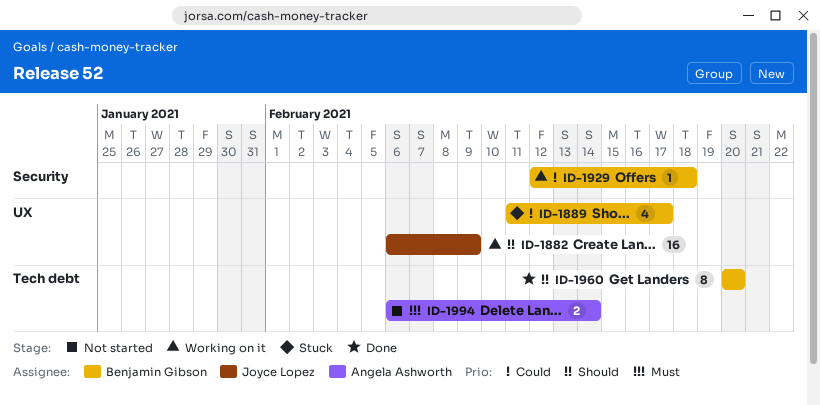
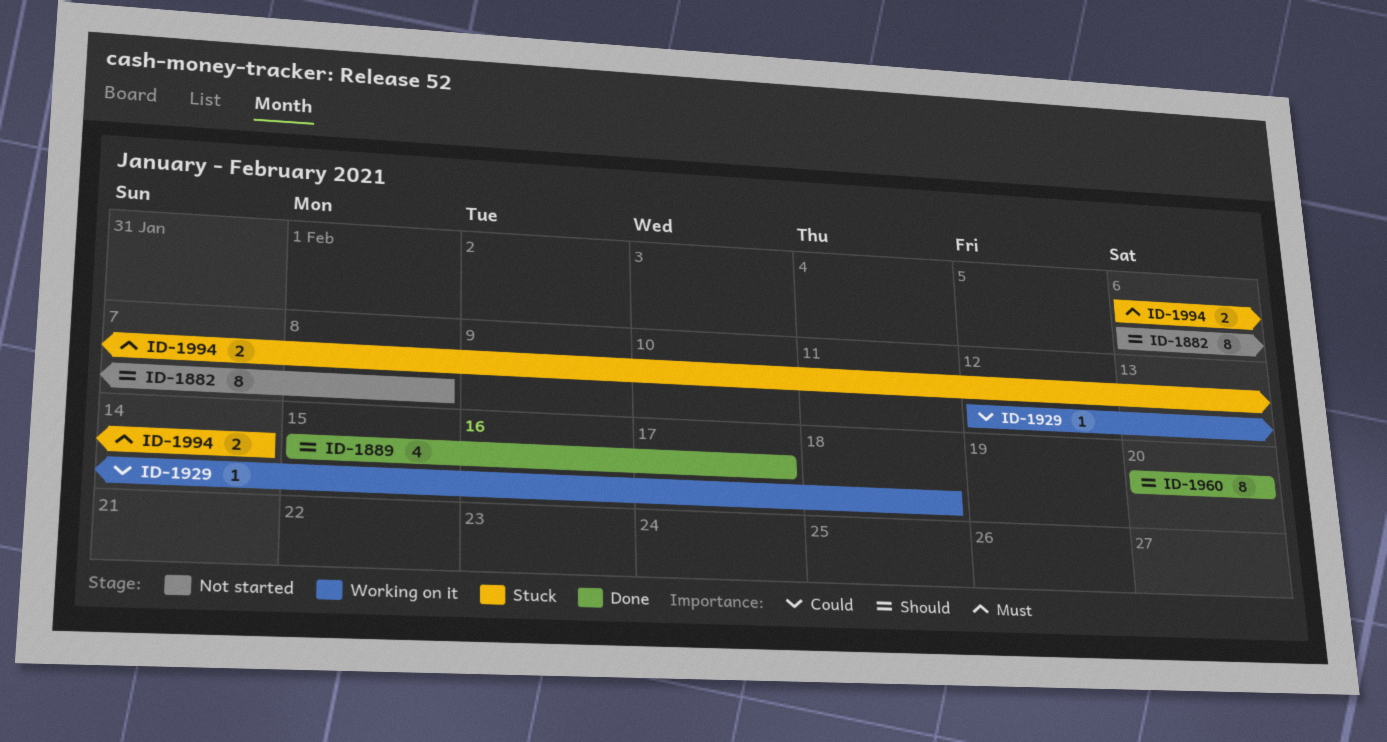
ID-1882, status: Working on it -> Not started
ID-1882, estimate: 16 -> 8
ID-1882, due: Feb 9 -> Feb 8
ID-1889, status: Stuck -> Done
ID-1889, priority: Could -> Should
ID-1889, start: Feb 11 -> Feb 15
ID-1994, status: Not started -> Stuck

